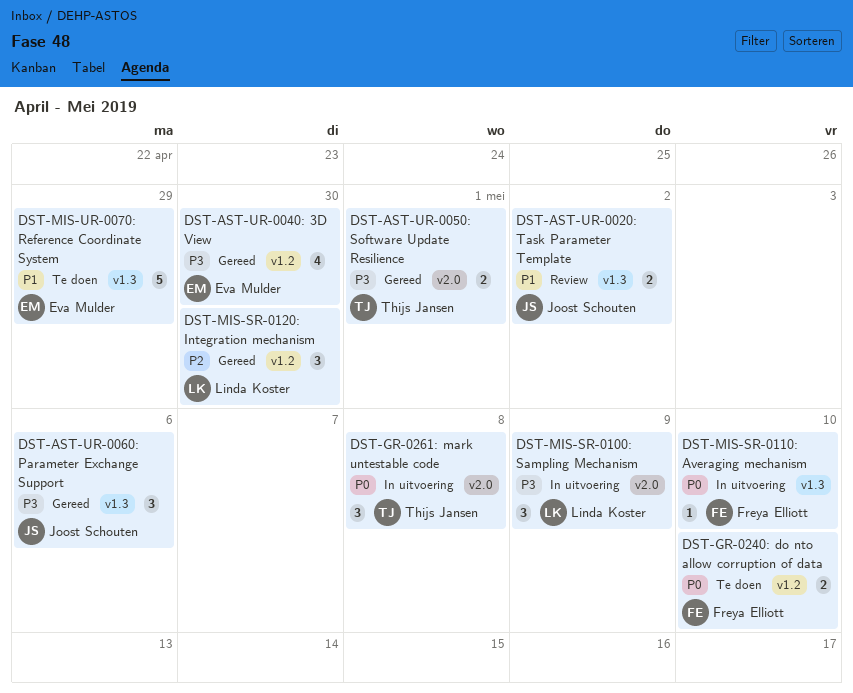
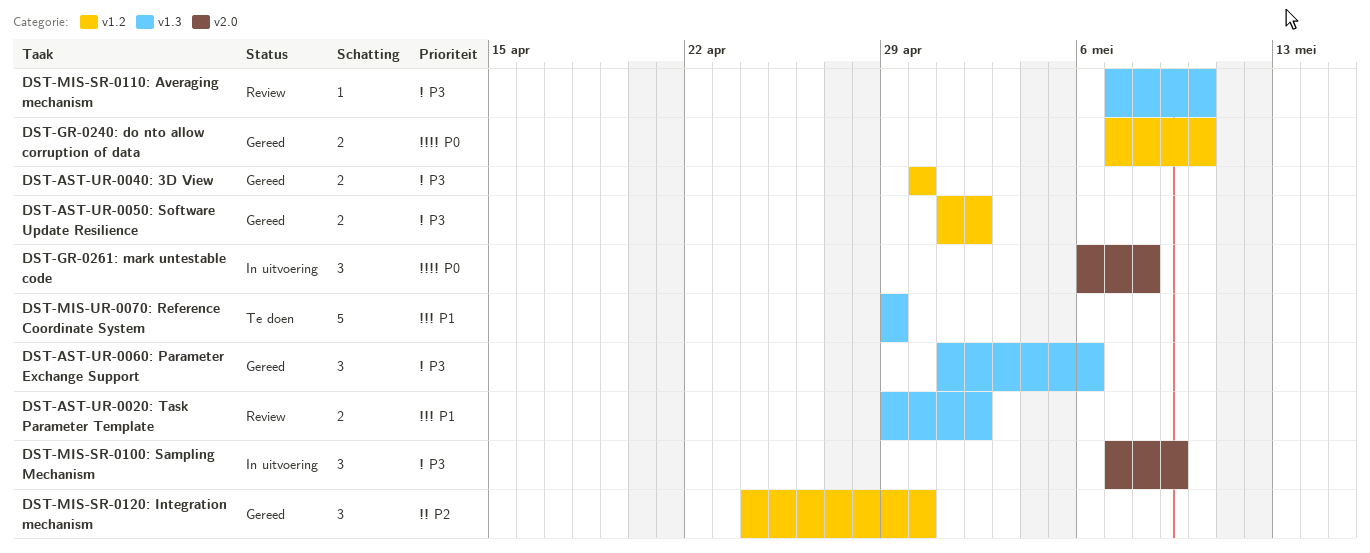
DST-AST-UR-0040: 3D View, estimate: 4 -> 2
DST-AST-UR-0050: Software Update Resilience, label: v2.0 -> v1.2
DST-AST-UR-0050: Software Update Resilience, due: May 1 -> May 2
DST-GR-0240: do nto allow corruption of data, status: Te doen -> Gereed
DST-MIS-SR-0110: Averaging mechanism, status: In uitvoering -> Review
DST-MIS-SR-0110: Averaging mechanism, priority: P0 -> P3

